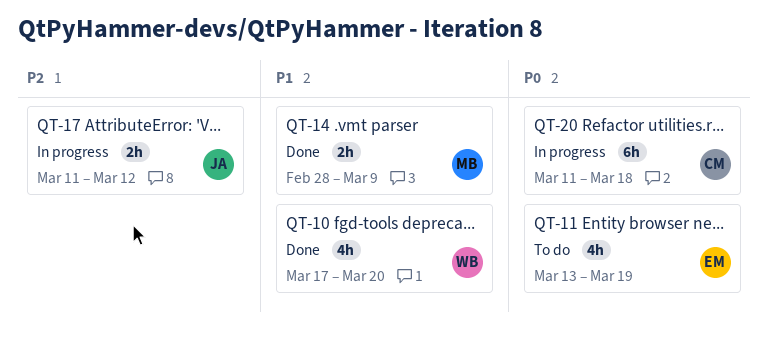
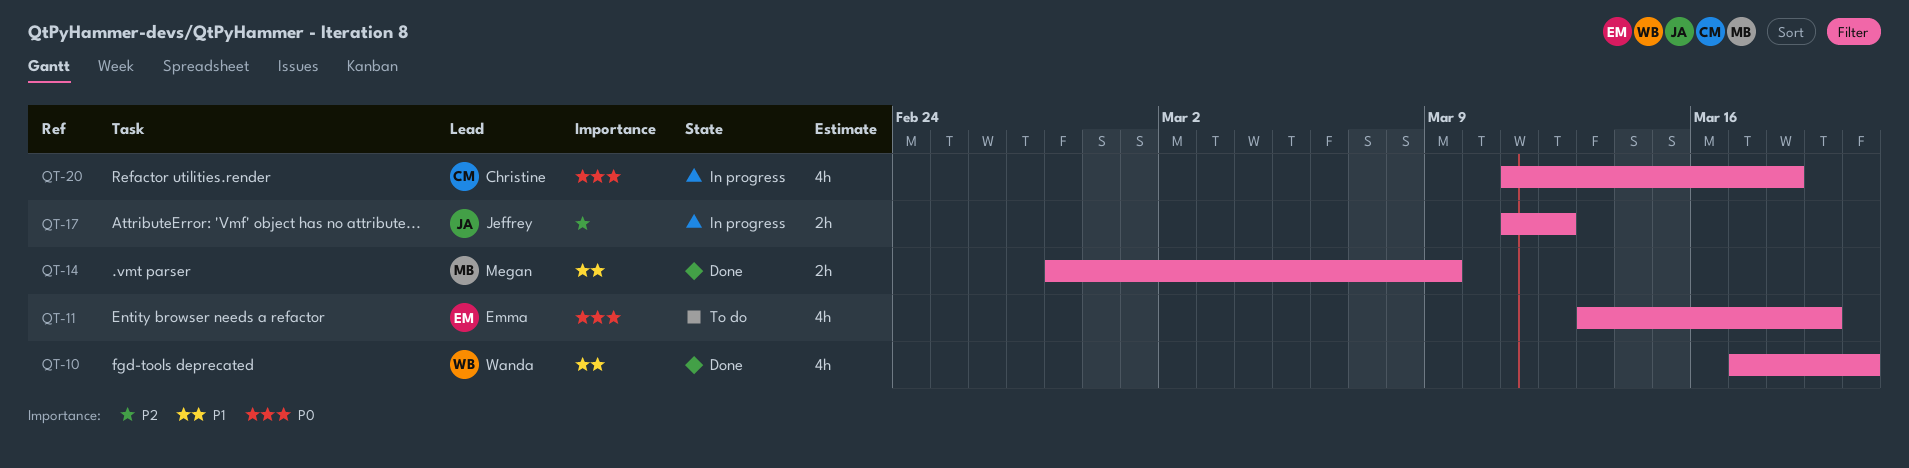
QT-20, estimate: 6h -> 4h

